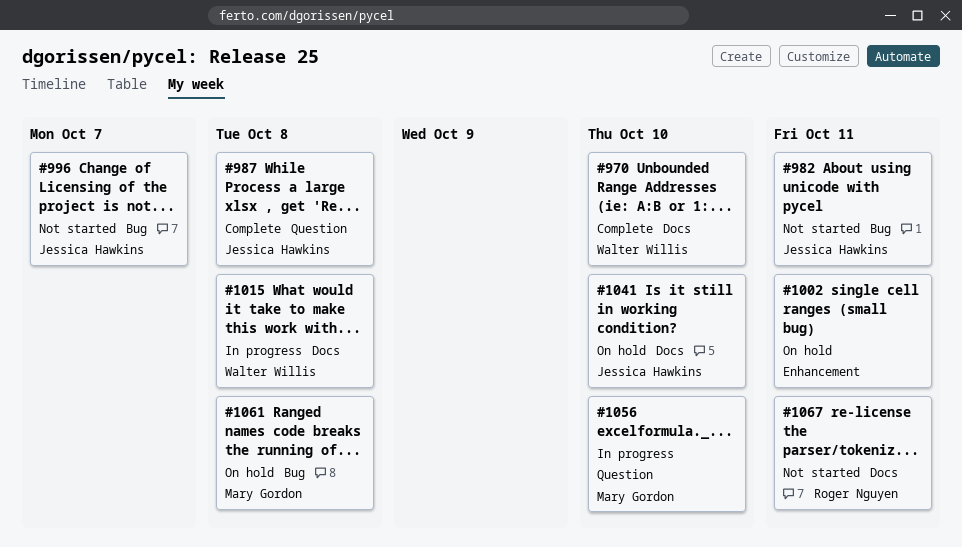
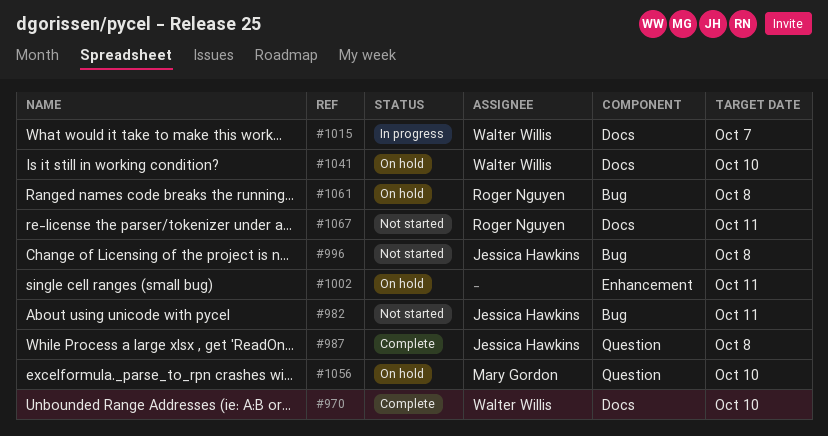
#996, due: Oct 7 -> Oct 8
#1015, due: Oct 8 -> Oct 7
#1041, owner: Jessica Hawkins -> Walter Willis
#1056, status: In progress -> On hold
#1061, owner: Mary Gordon -> Roger Nguyen

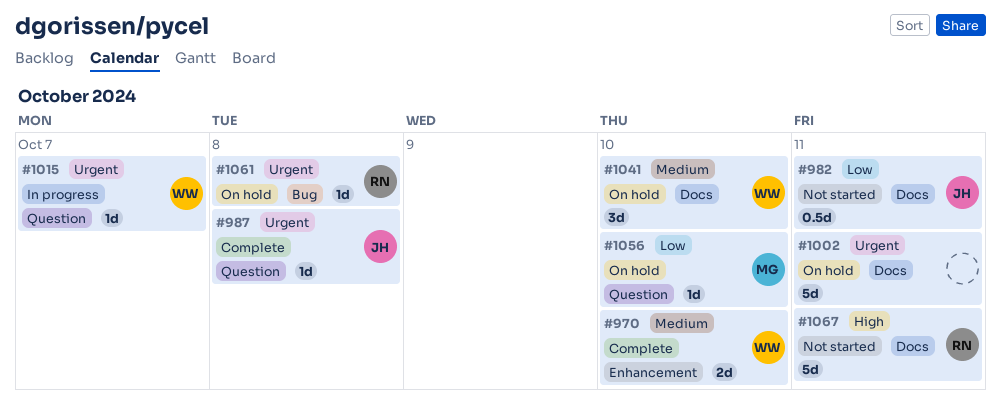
#970, label: Docs -> Enhancement
#982, label: Bug -> Docs
#996: present -> none
#1002, label: Enhancement -> Docs
#1015, label: Docs -> Question

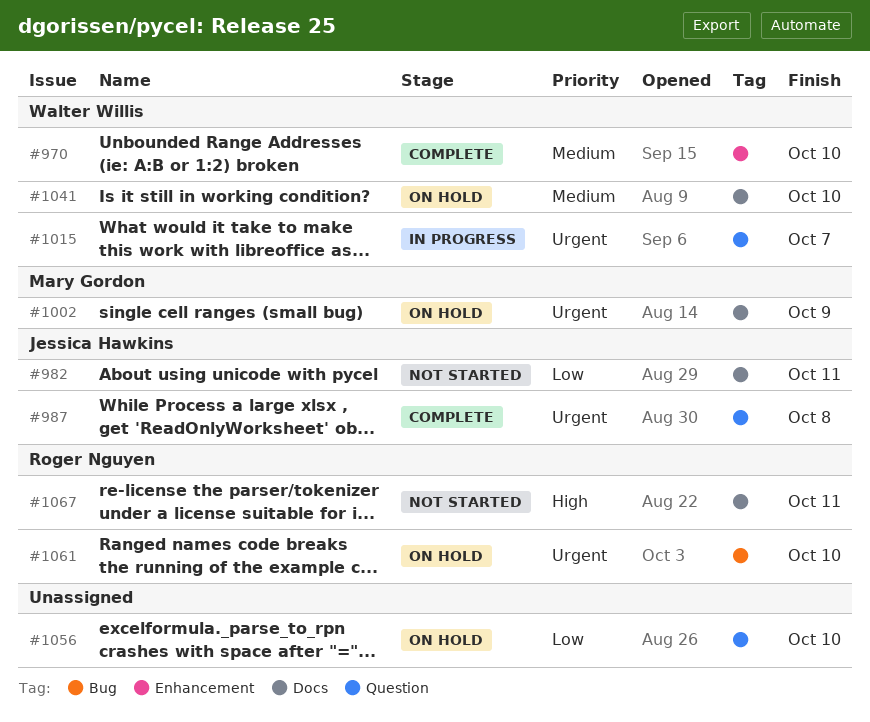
#1002, owner: none -> Mary Gordon
#1002, due: Oct 11 -> Oct 9
#1056, owner: Mary Gordon -> none
#1061, due: Oct 8 -> Oct 10

